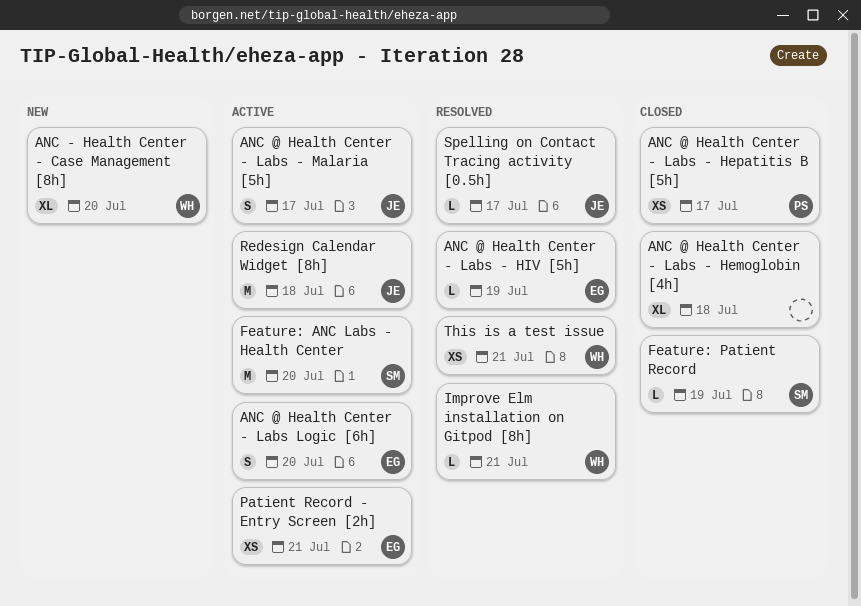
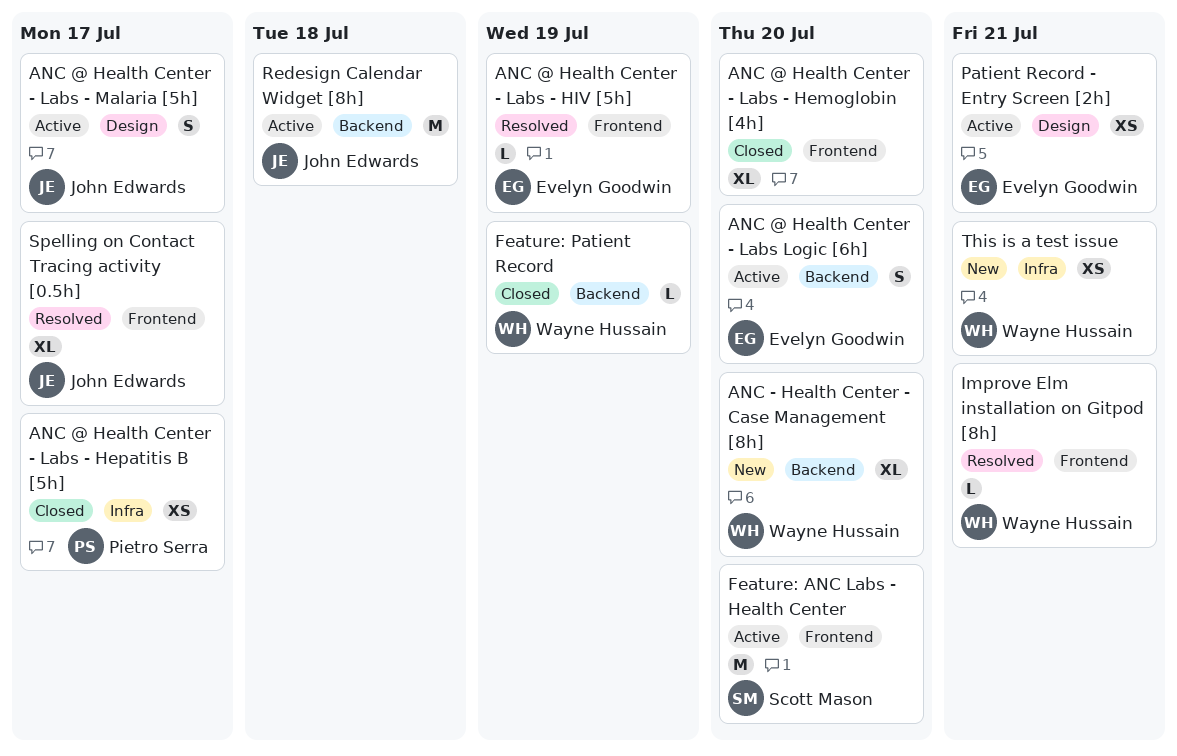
ANC @ Health Center - Labs - Hemoglobin [4h], due: Jul 18 -> Jul 20
Feature: Patient Record, owner: Scott Mason -> Wayne Hussain
Spelling on Contact Tracing activity [0.5h], estimate: L -> XL
This is a test issue, status: Resolved -> New

